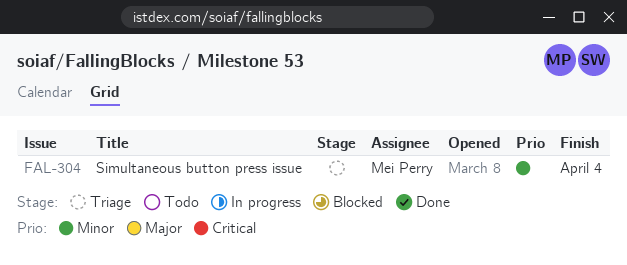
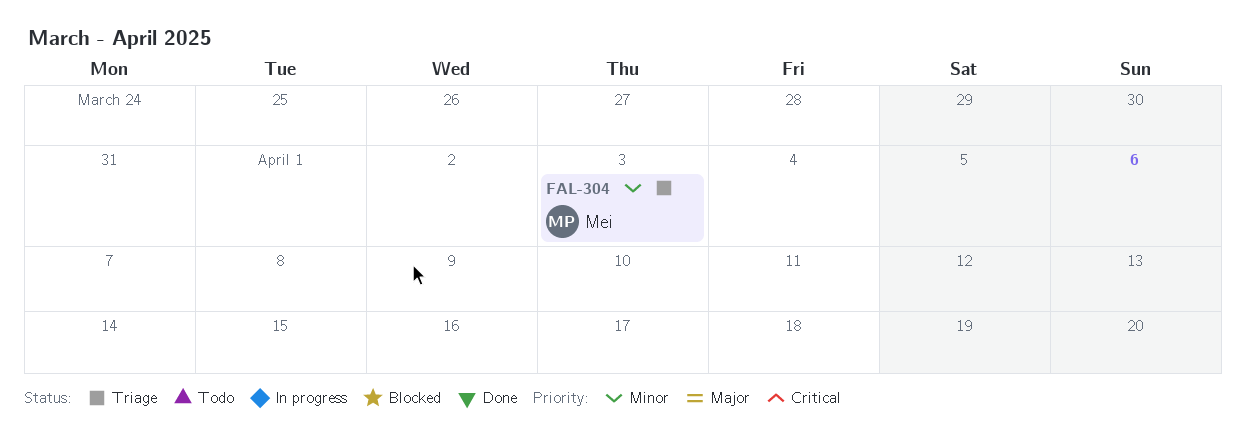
FAL-304, due: Apr 4 -> Apr 3

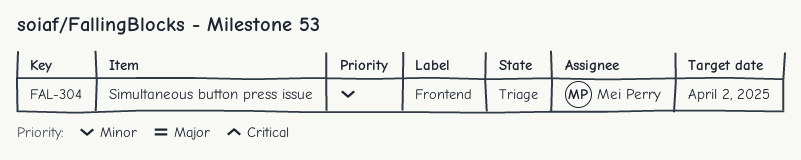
FAL-304, due: Apr 3 -> Apr 2

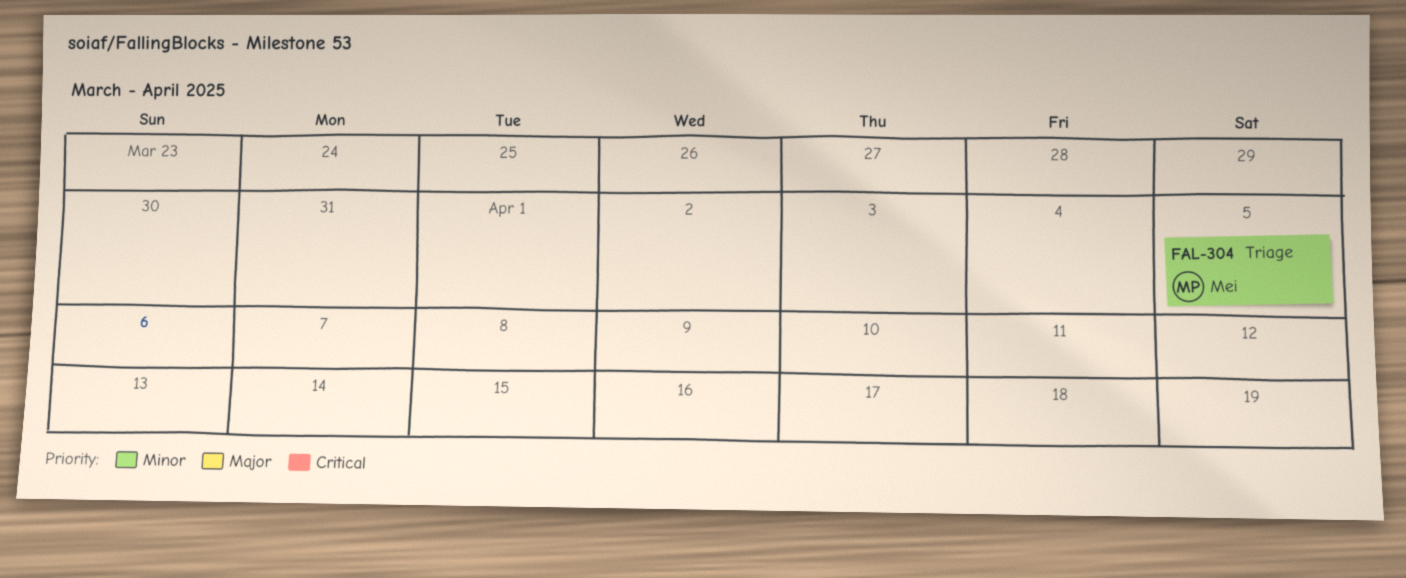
FAL-304, due: Apr 2 -> Apr 5

